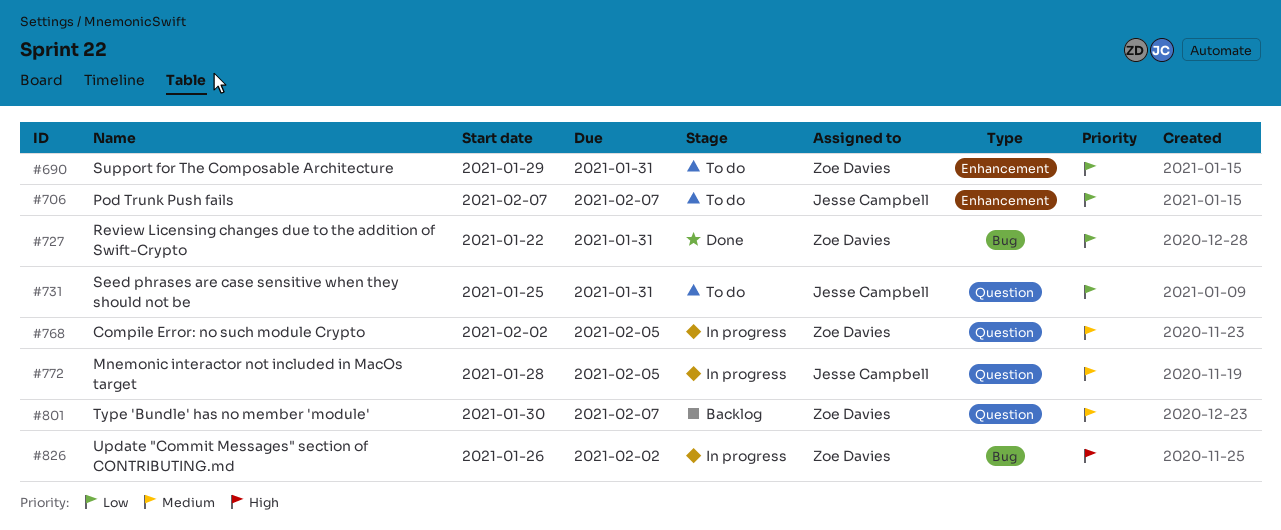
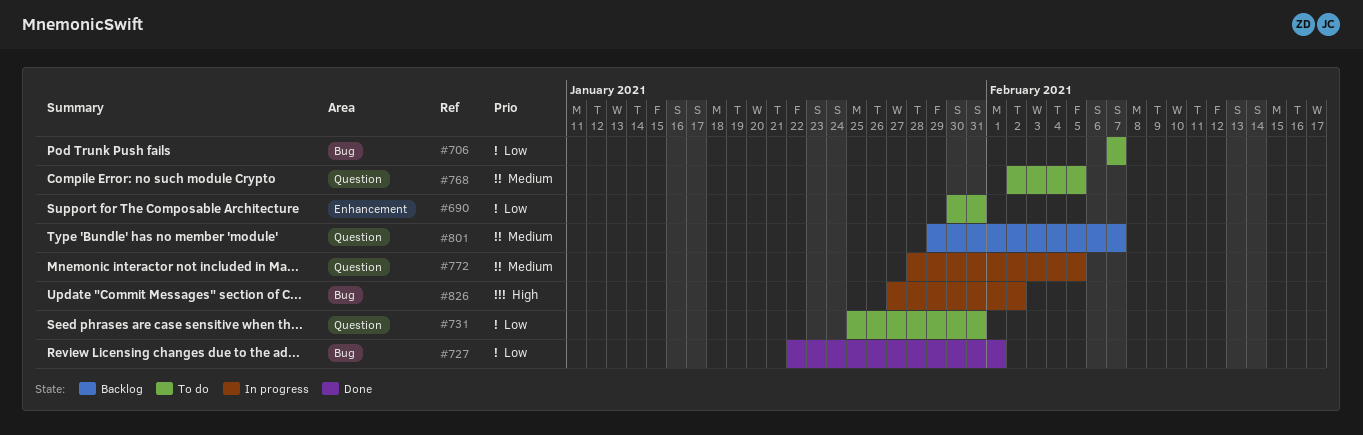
#690, start: Jan 29 -> Jan 30
#706, label: Enhancement -> Bug
#727, due: Jan 31 -> Feb 1
#768, status: In progress -> To do
#801, start: Jan 30 -> Jan 29
#826, start: Jan 26 -> Jan 27

